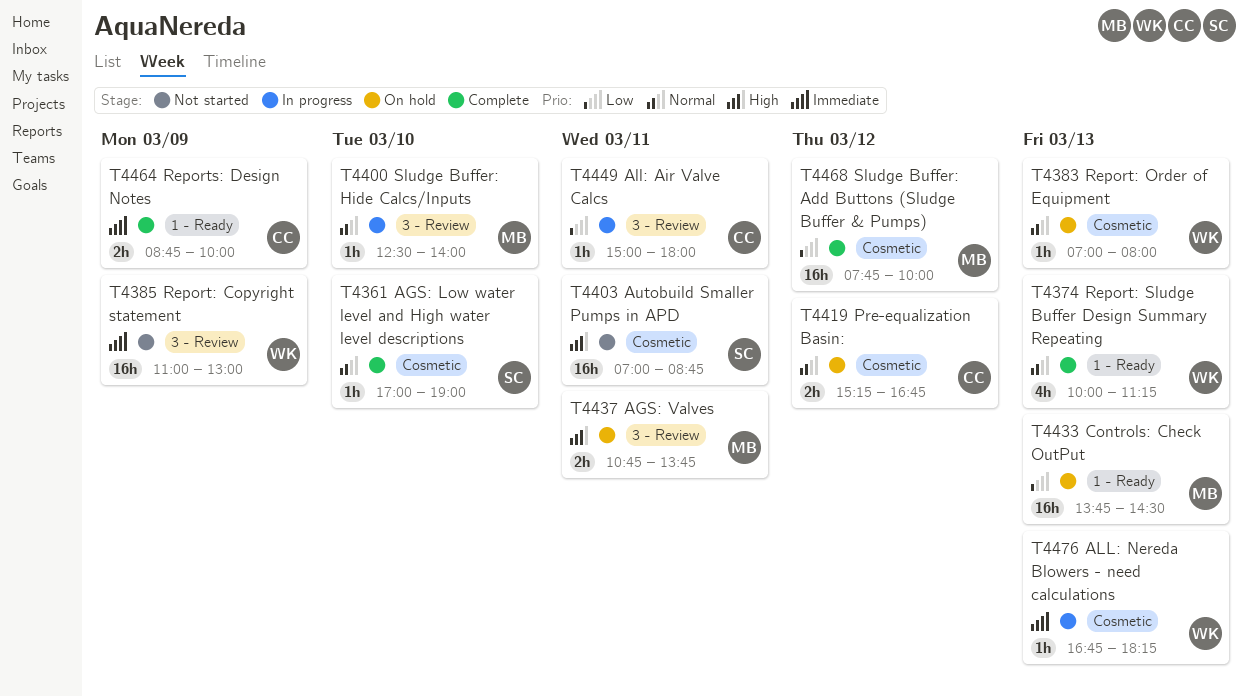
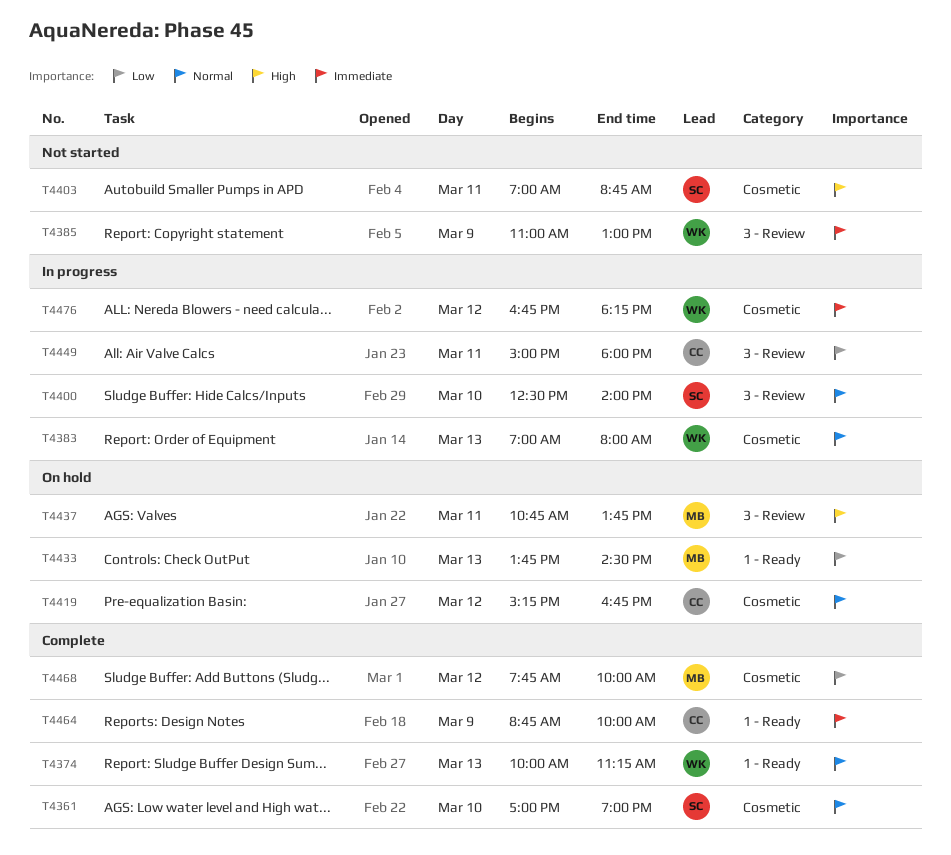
T4383, status: On hold -> In progress
T4400, owner: MB -> SC
T4476, day: Mar 13 -> Mar 12

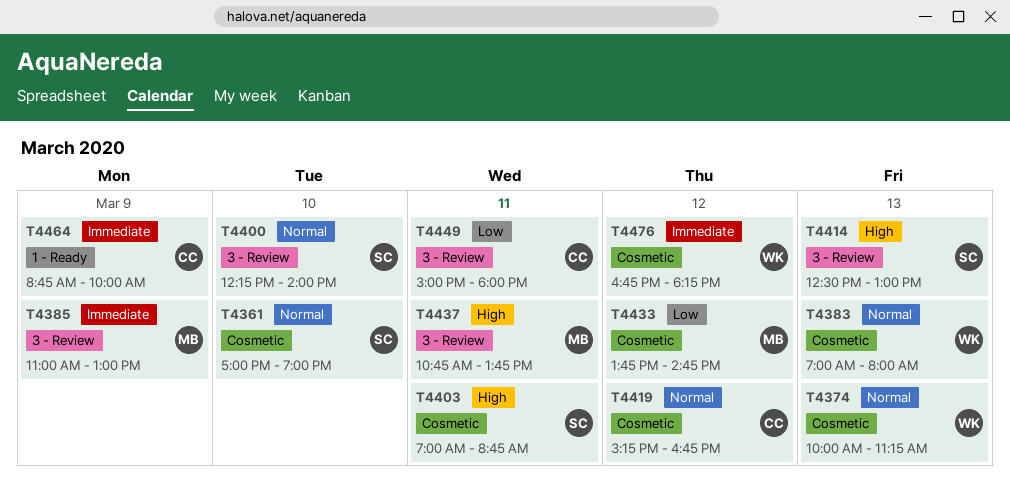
T4374, label: 1 - Ready -> Cosmetic
T4385, owner: WK -> MB
T4400, begins: 12:30 -> 12:15
T4414: none -> present
T4433, label: 1 - Ready -> Cosmetic
T4433, day: Mar 13 -> Mar 12
T4433, ends: 14:30 -> 14:45
T4468: present -> none

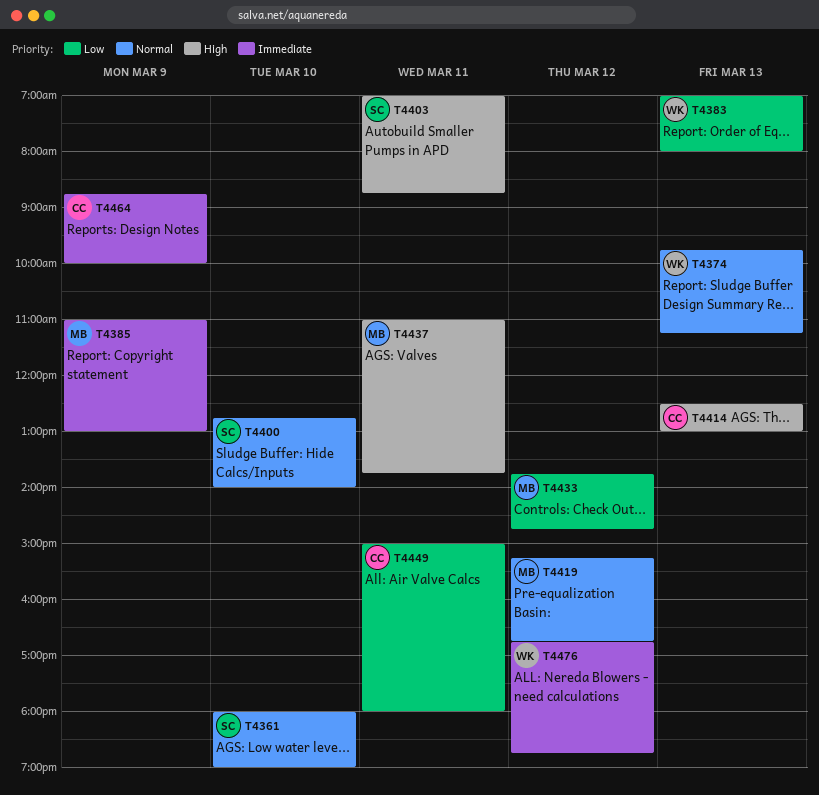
T4361, begins: 17:00 -> 18:00
T4374, begins: 10:00 -> 09:45
T4383, priority: Normal -> Low
T4400, begins: 12:15 -> 12:45
T4414, owner: SC -> CC
T4419, owner: CC -> MB
T4437, begins: 10:45 -> 11:00
T4476, ends: 18:15 -> 18:45

